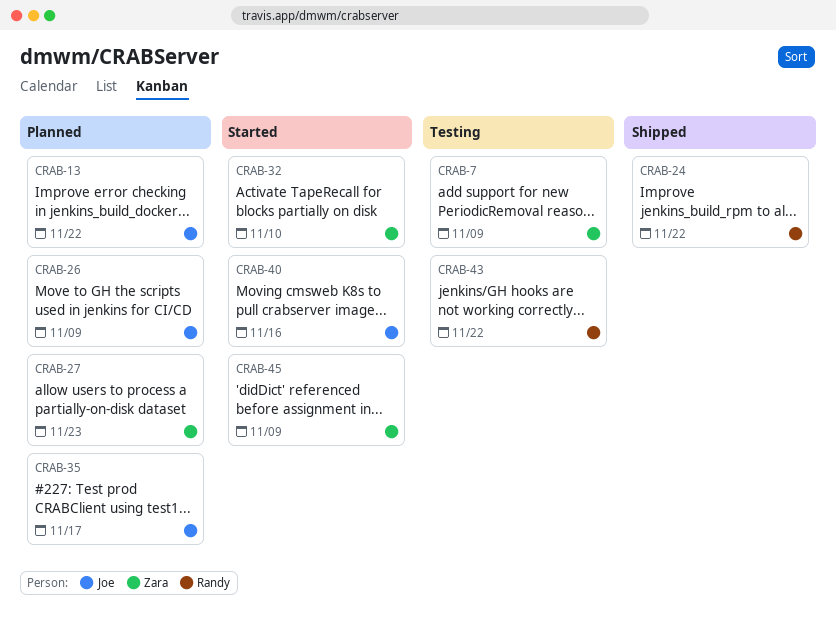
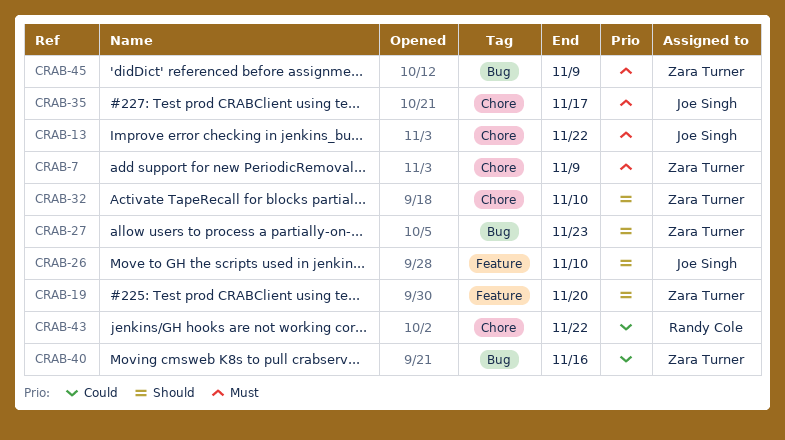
CRAB-19: none -> present
CRAB-24: present -> none
CRAB-26, due: Nov 9 -> Nov 10
CRAB-40, owner: Joe Singh -> Zara Turner

